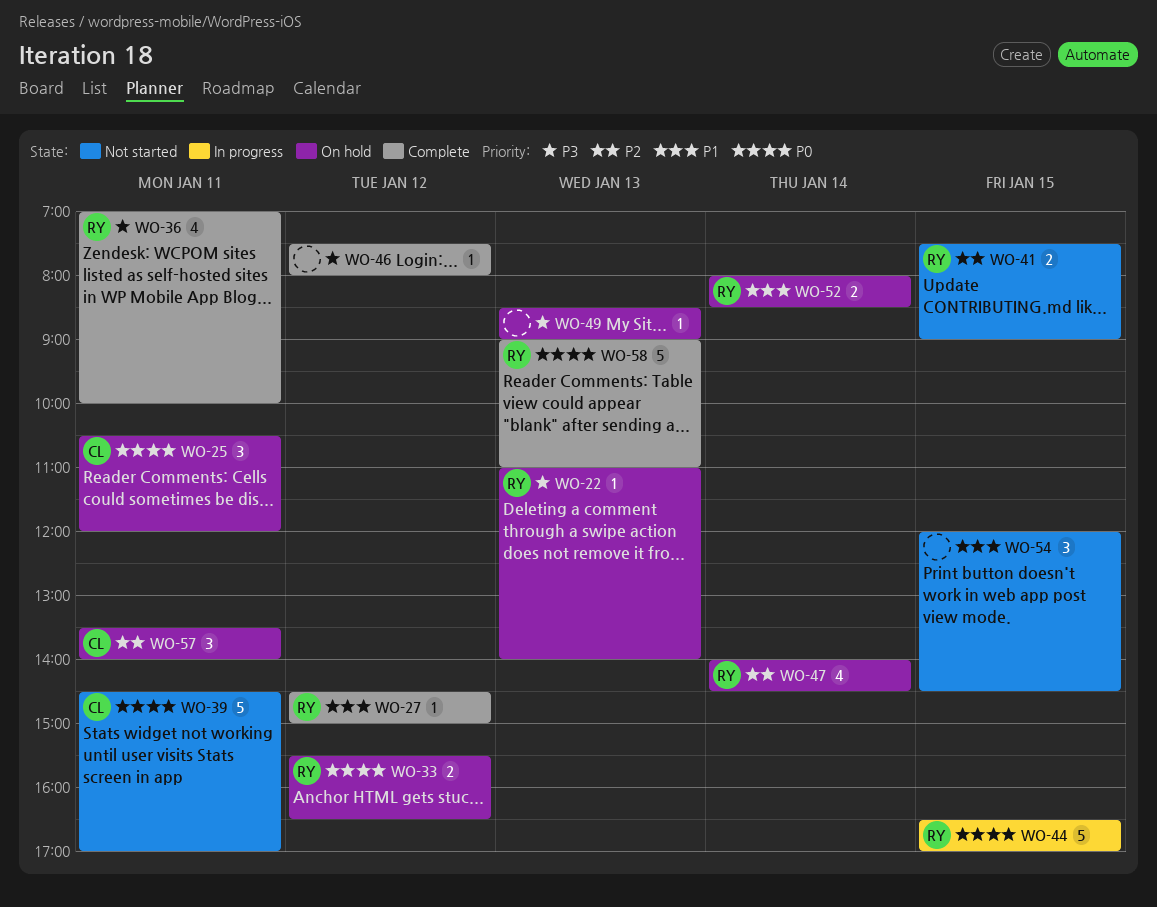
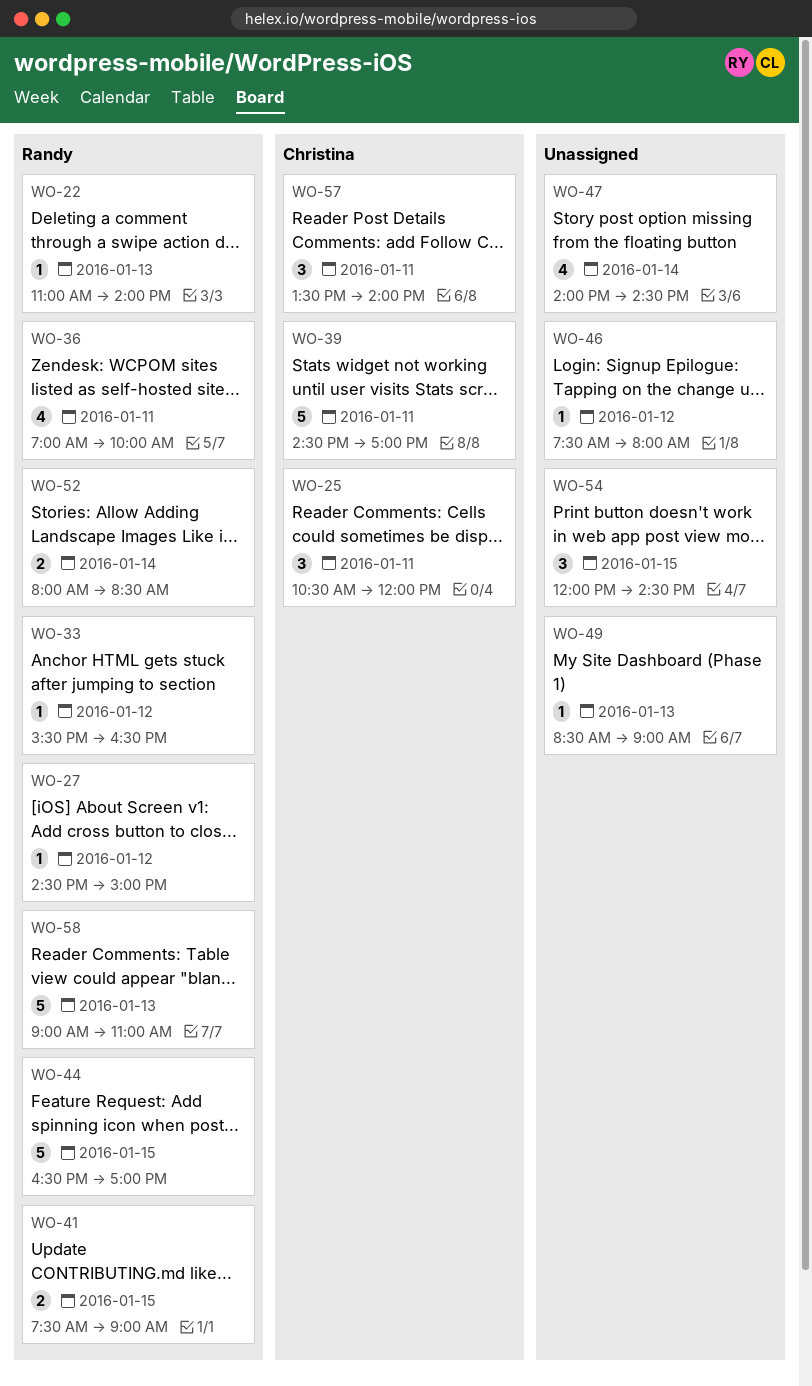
WO-33, estimate: 2 -> 1
WO-47, owner: Randy -> none

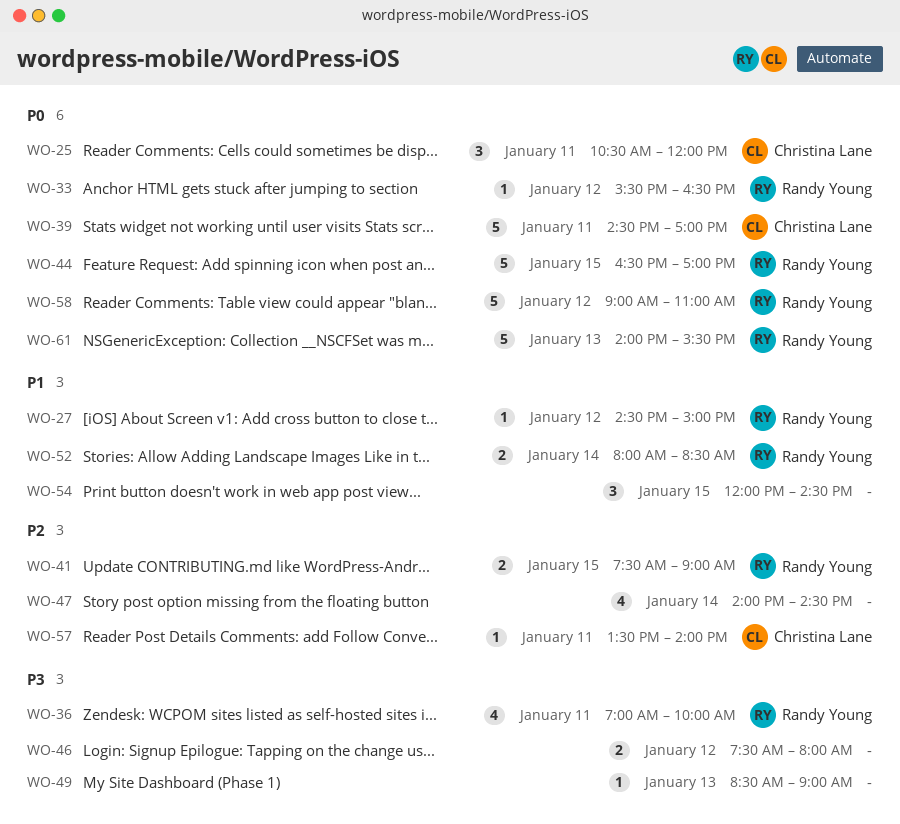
WO-22: present -> none
WO-46, estimate: 1 -> 2
WO-57, estimate: 3 -> 1
WO-58, day: Jan 13 -> Jan 12
WO-61: none -> present

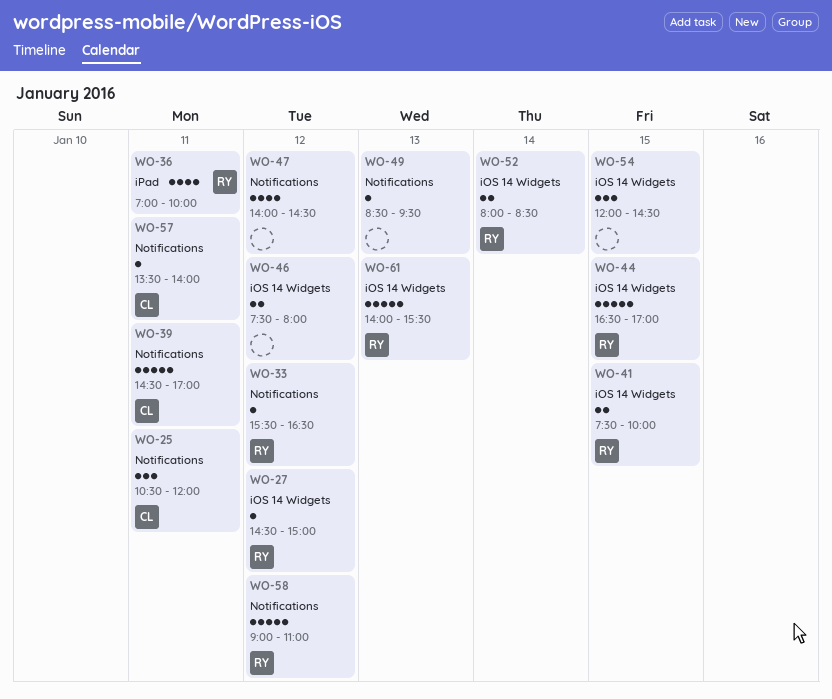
WO-41, ends: 09:00 -> 10:00
WO-47, day: Jan 14 -> Jan 12
WO-49, ends: 09:00 -> 09:30

